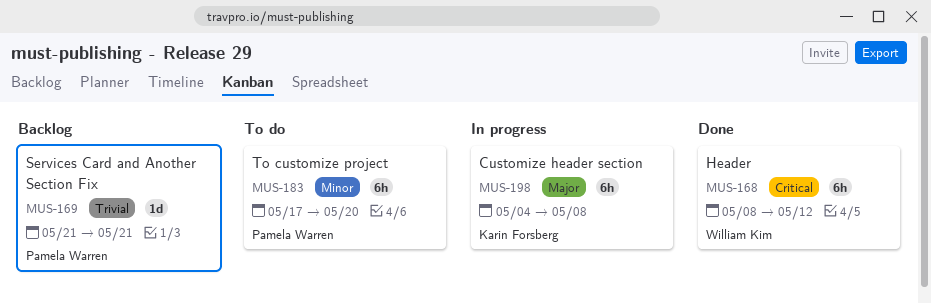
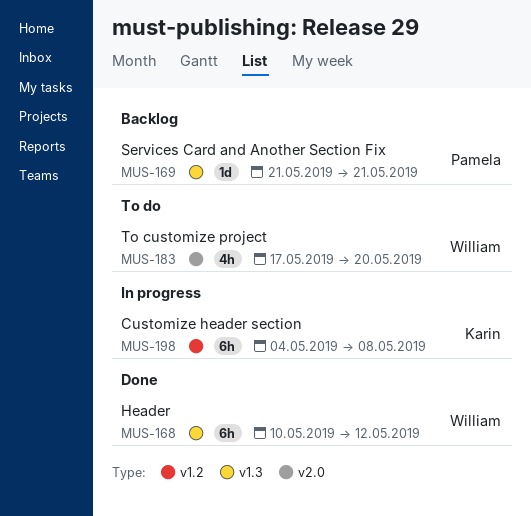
MUS-168, start: May 8 -> May 10
MUS-183, owner: Pamela Warren -> William Kim
MUS-183, estimate: 6h -> 4h

